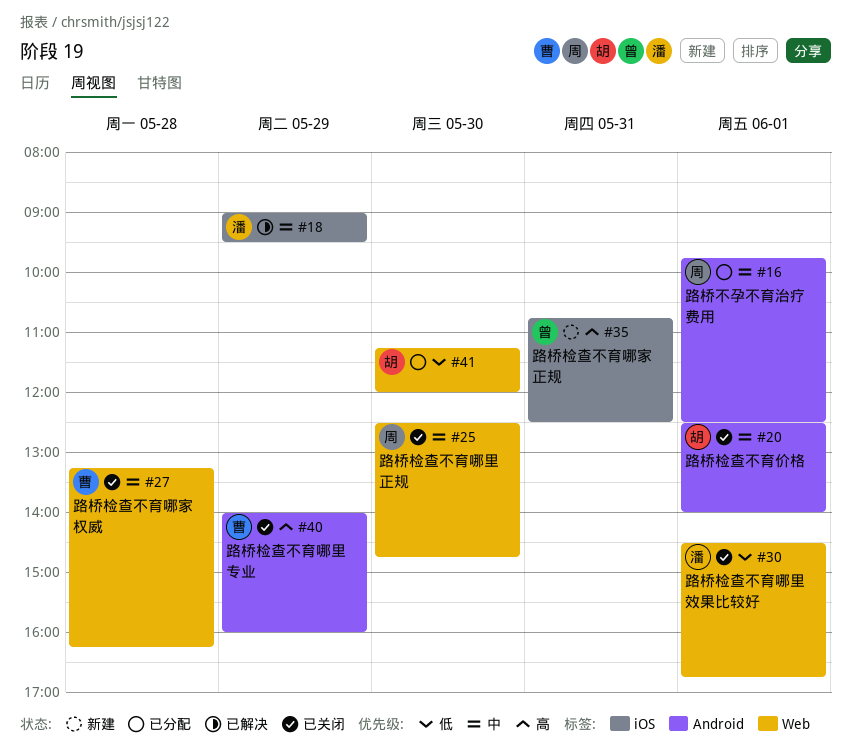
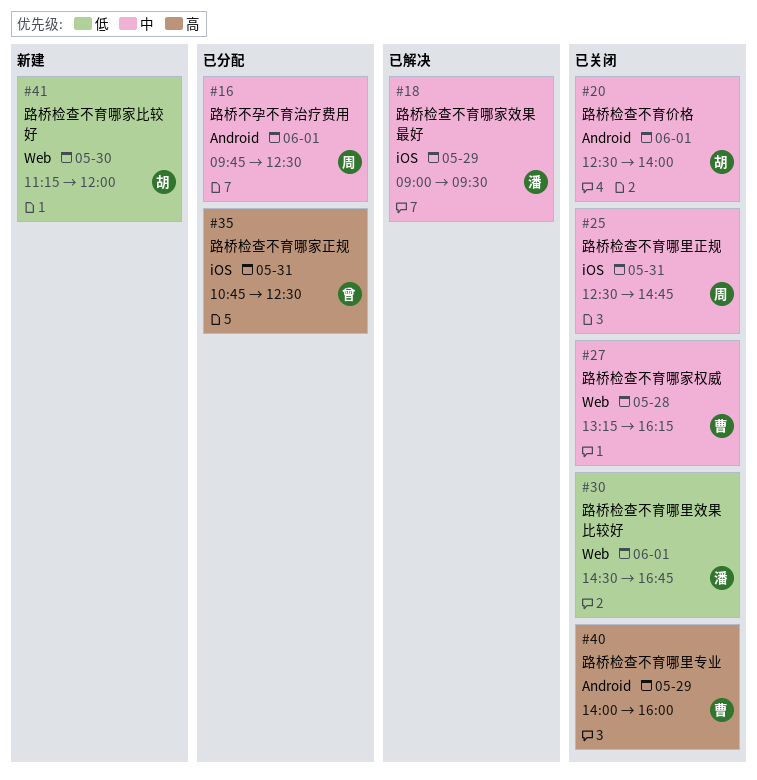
#25, label: Web -> iOS
#25, day: May 30 -> May 31
#35, status: 新建 -> 已分配
#41, status: 已分配 -> 新建

